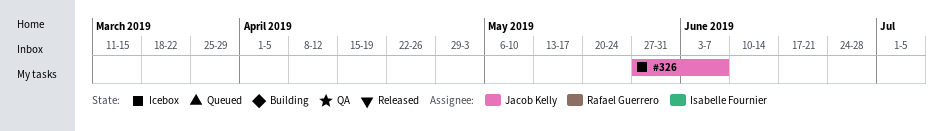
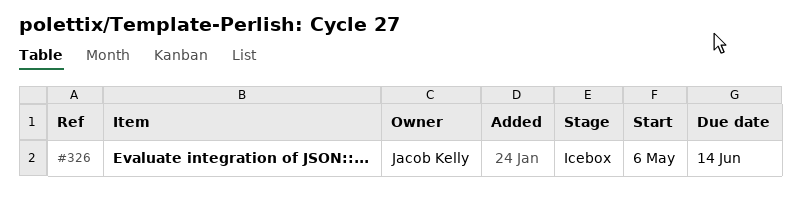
#326, start: May 27 -> May 6
#326, due: Jun 7 -> Jun 14

